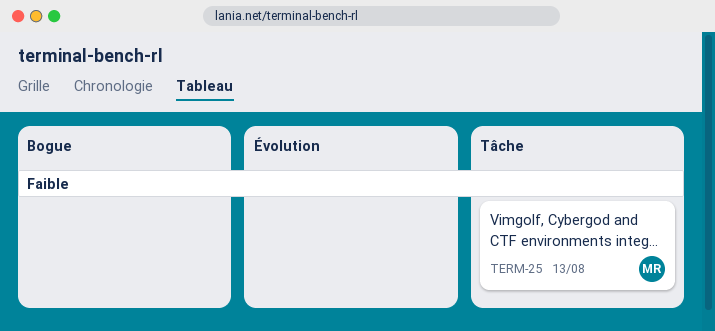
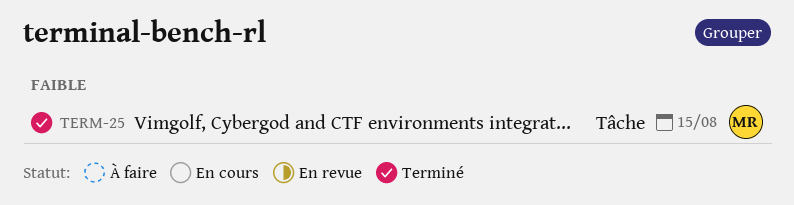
TERM-25, due: Aug 13 -> Aug 15

